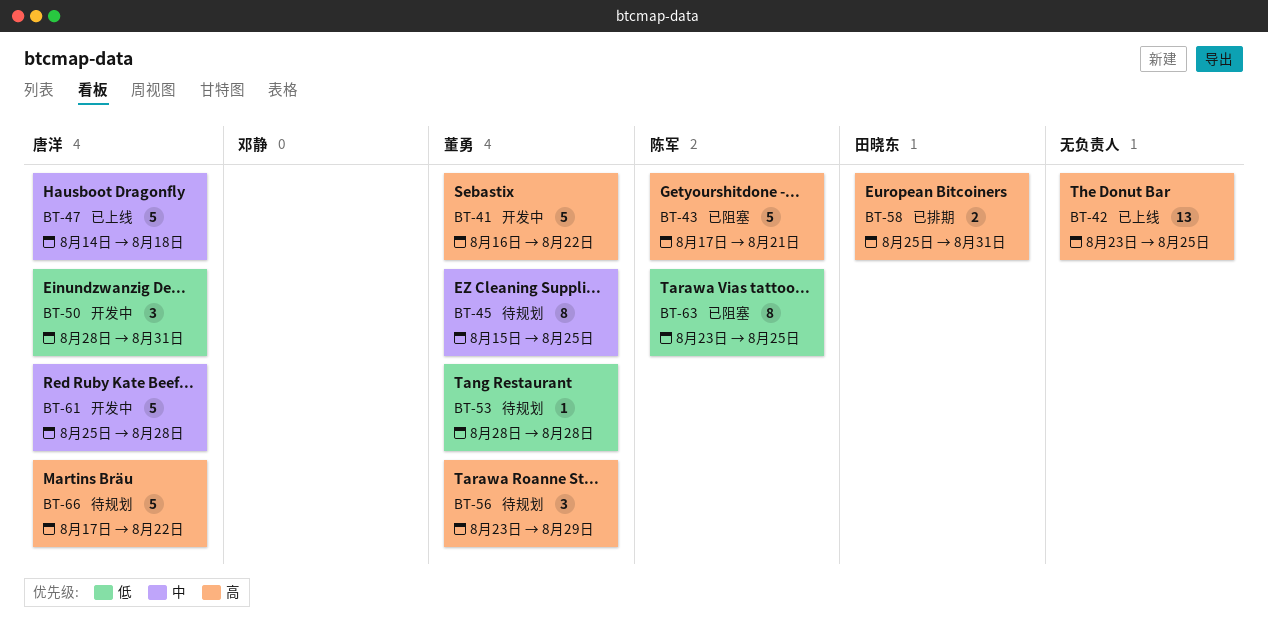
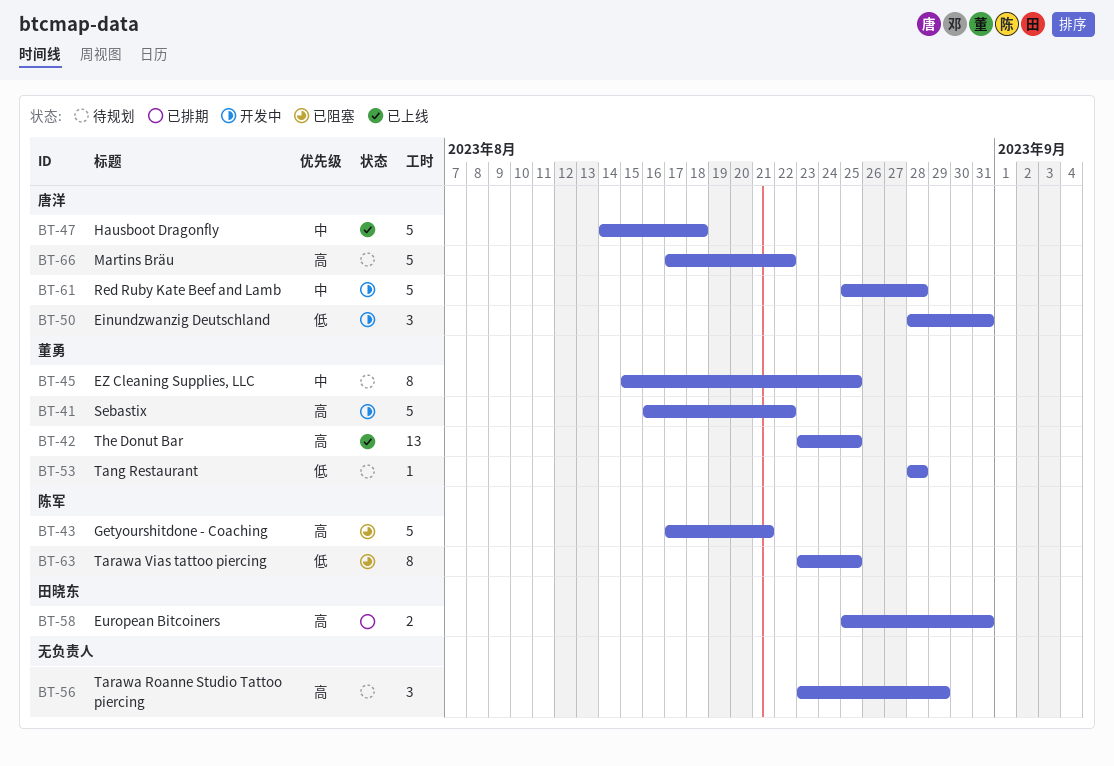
BT-42, owner: none -> 董勇
BT-56, owner: 董勇 -> none

